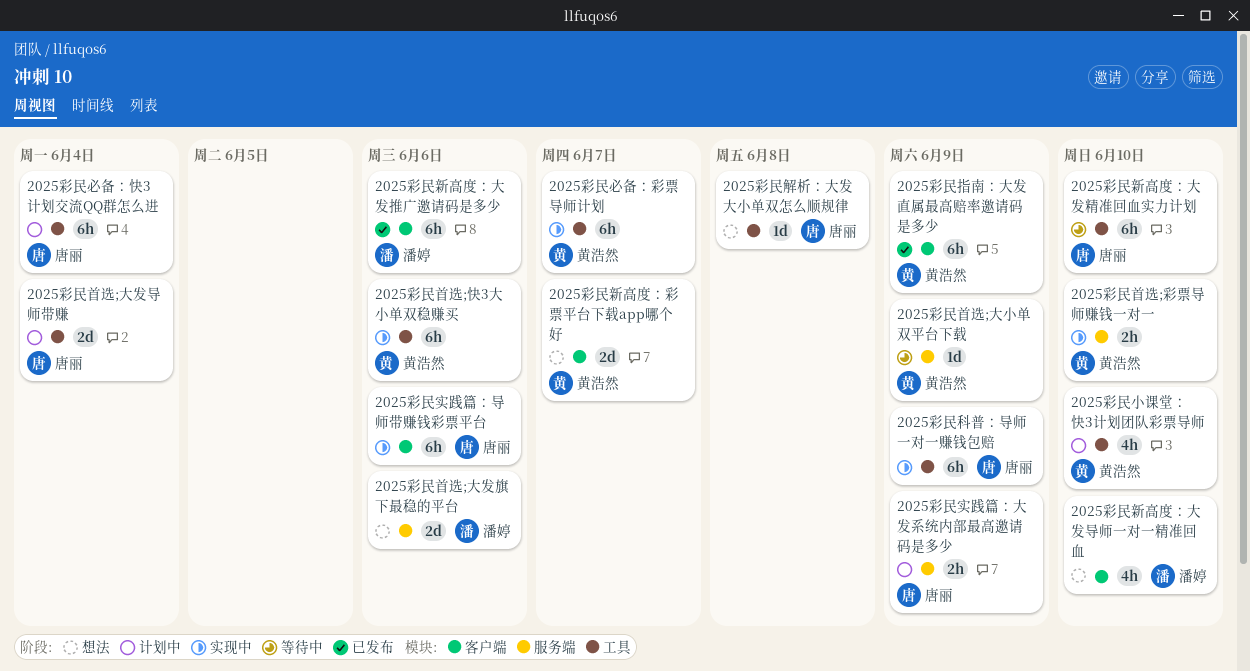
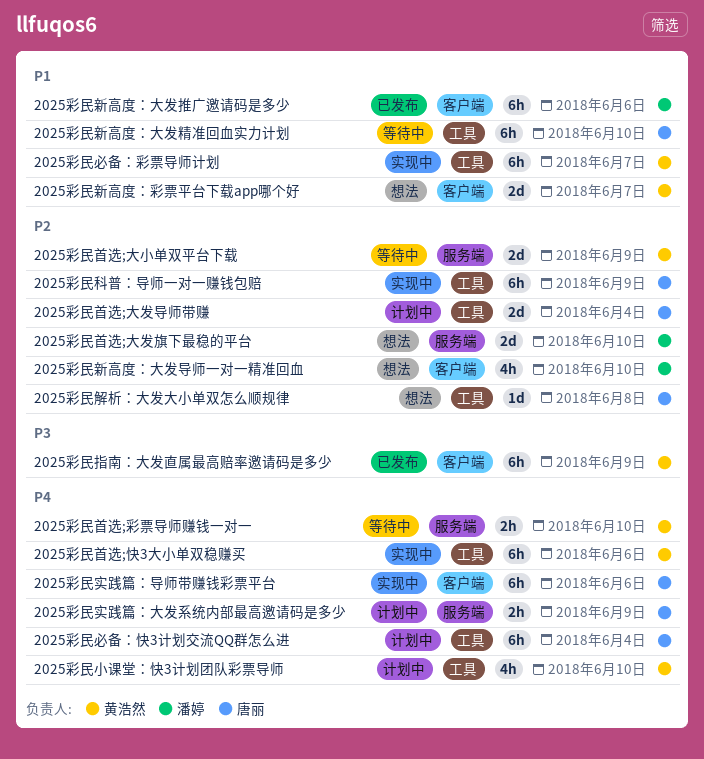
2025彩民首选;大发旗下最稳的平台, due: Jun 6 -> Jun 10
2025彩民首选;大小单双平台下载, estimate: 1d -> 2d
2025彩民首选;彩票导师赚钱一对一, status: 实现中 -> 等待中

